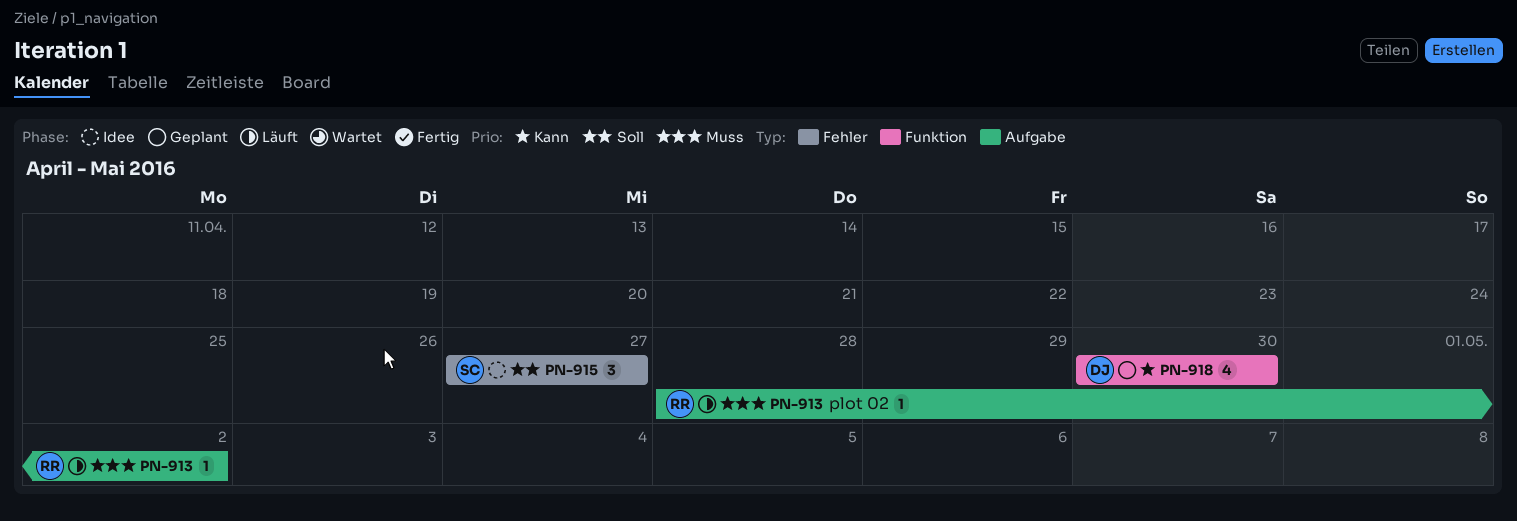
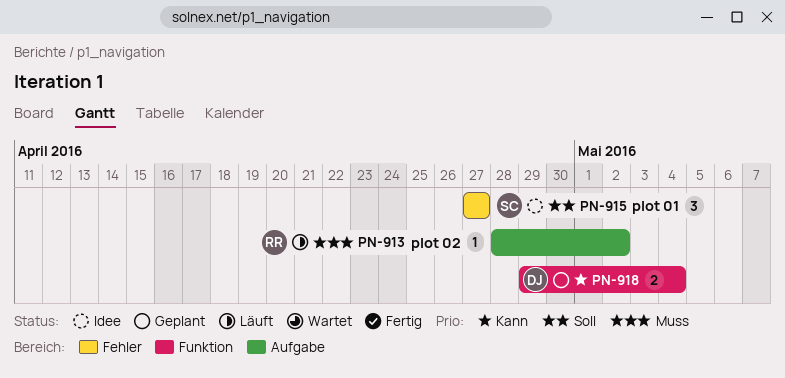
PN-918, estimate: 4 -> 2
PN-918, start: Apr 30 -> Apr 29
PN-918, due: Apr 30 -> May 4

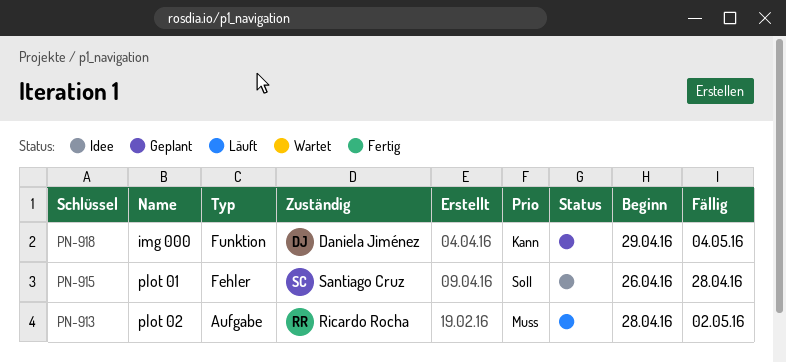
PN-915, start: Apr 27 -> Apr 26
PN-915, due: Apr 27 -> Apr 28

